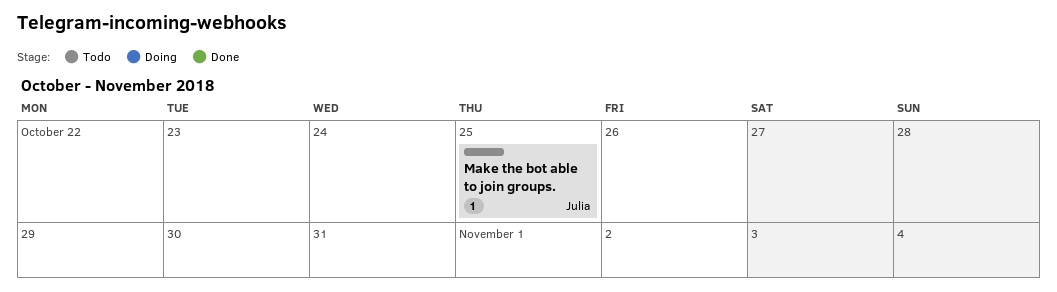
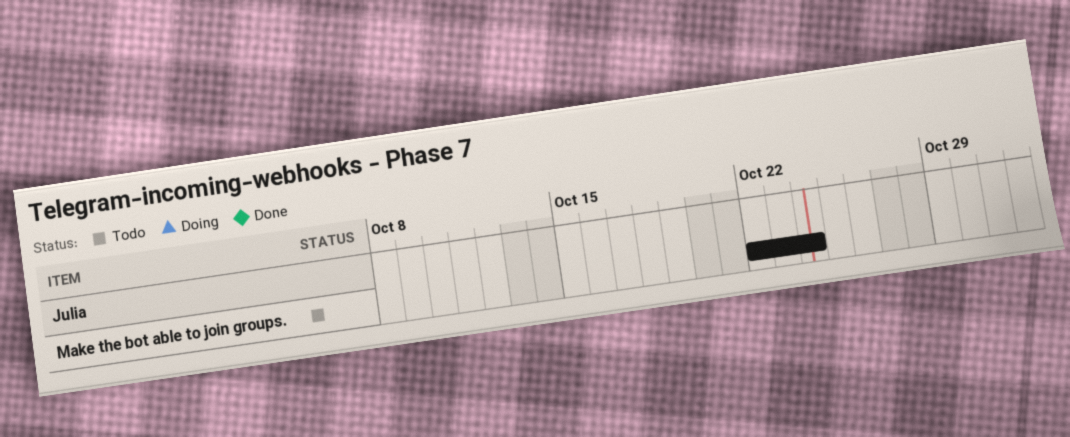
Make the bot able to join groups., due: Oct 25 -> Oct 24

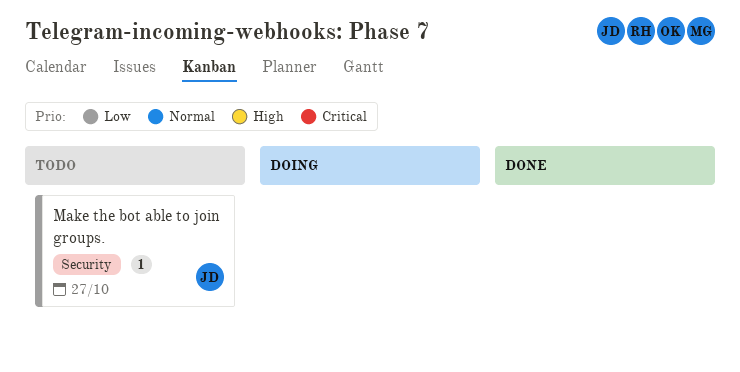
Make the bot able to join groups., due: Oct 24 -> Oct 27

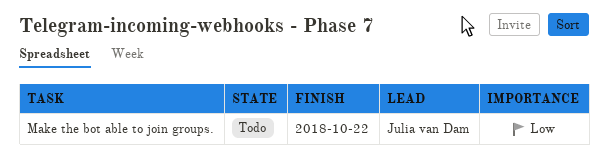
Make the bot able to join groups., due: Oct 27 -> Oct 22

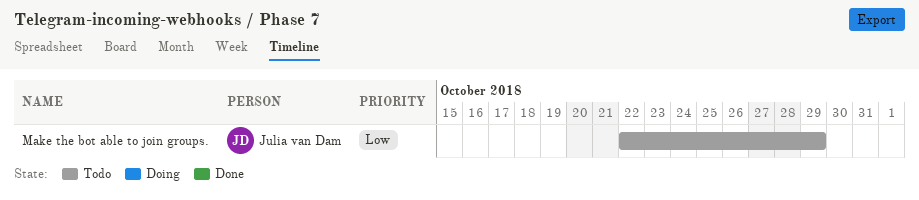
Make the bot able to join groups., due: Oct 22 -> Oct 29

